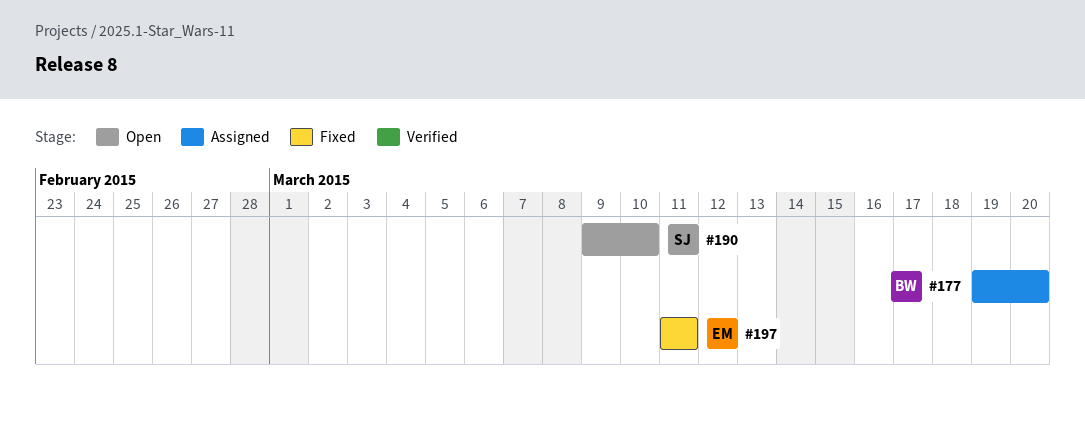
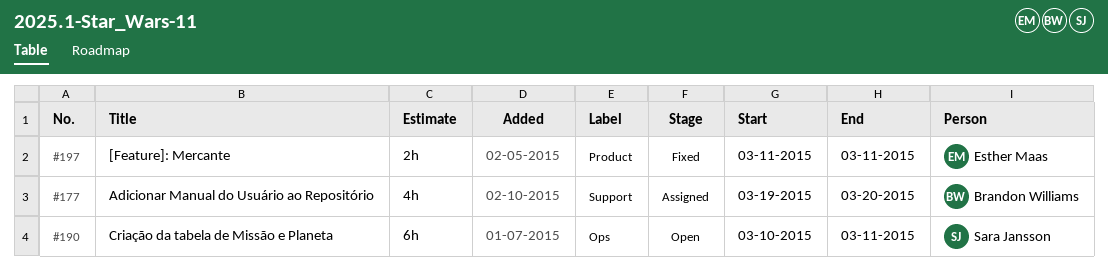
#190, start: Mar 9 -> Mar 10
#190, due: Mar 10 -> Mar 11

